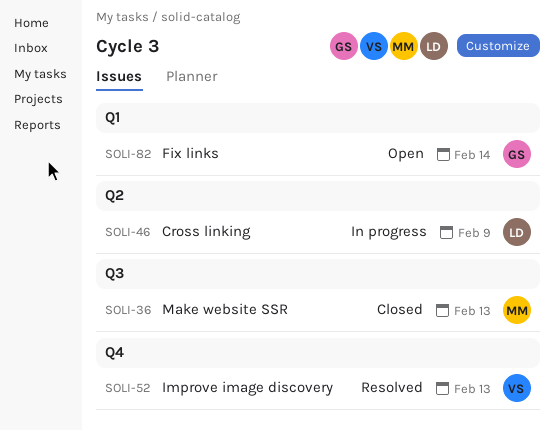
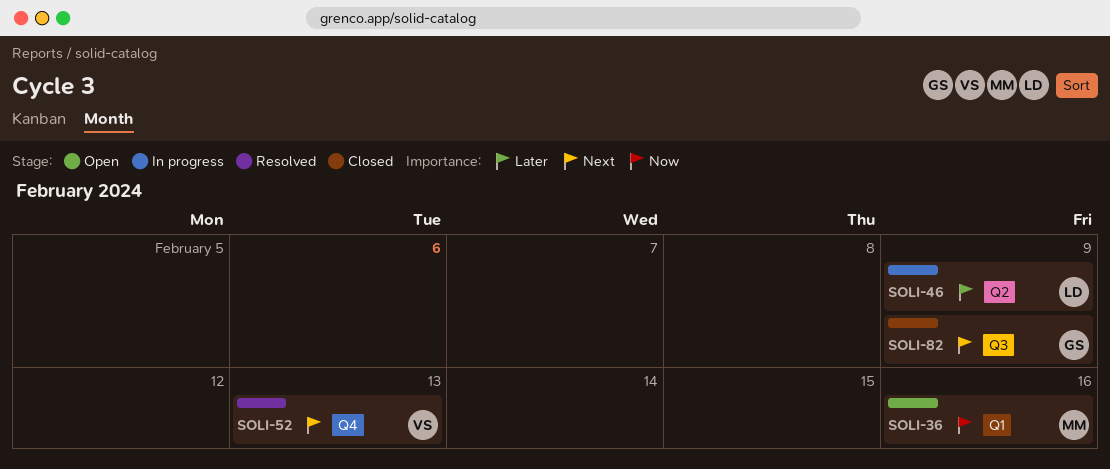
SOLI-36, status: Closed -> Open
SOLI-36, label: Q3 -> Q1
SOLI-36, due: Feb 13 -> Feb 16
SOLI-82, status: Open -> Closed
SOLI-82, label: Q1 -> Q3
SOLI-82, due: Feb 14 -> Feb 9

